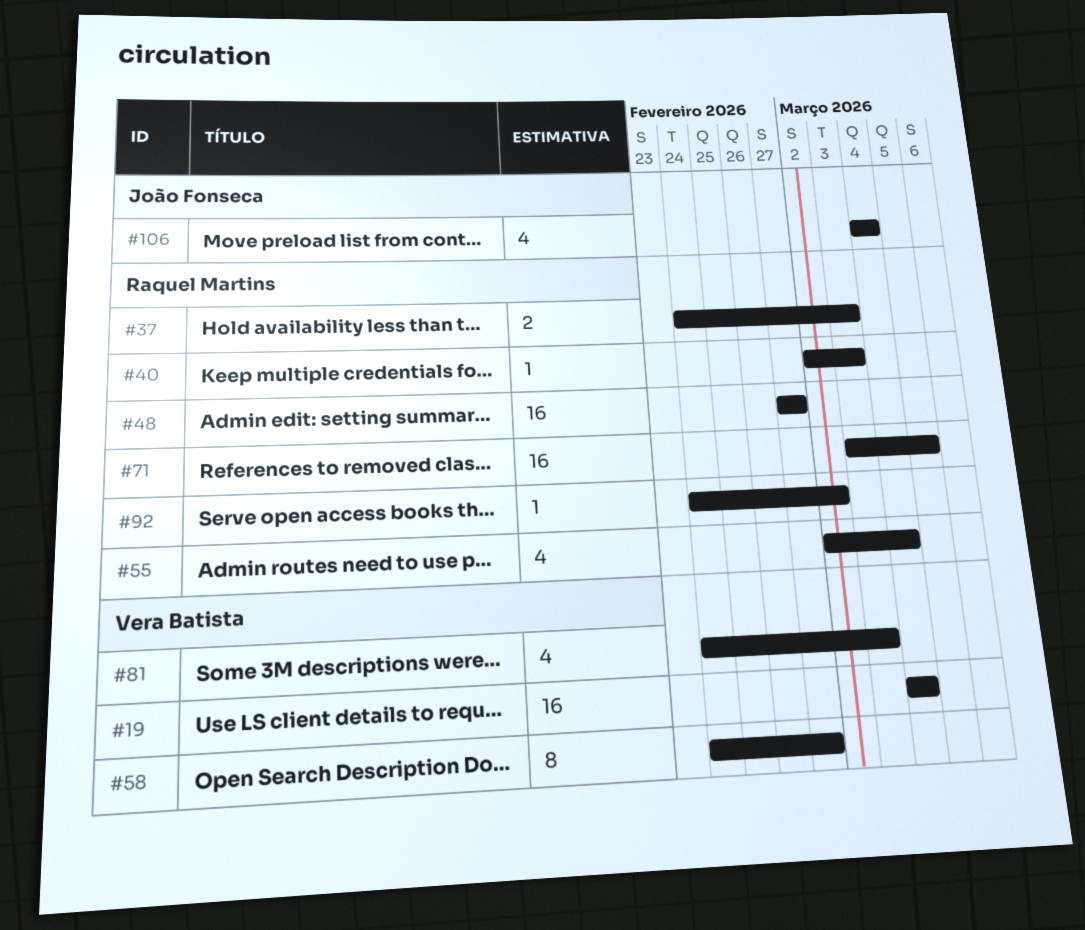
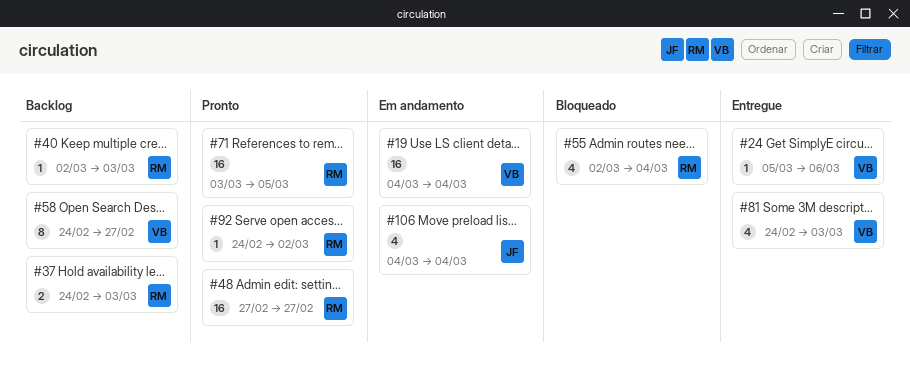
#24: none -> present

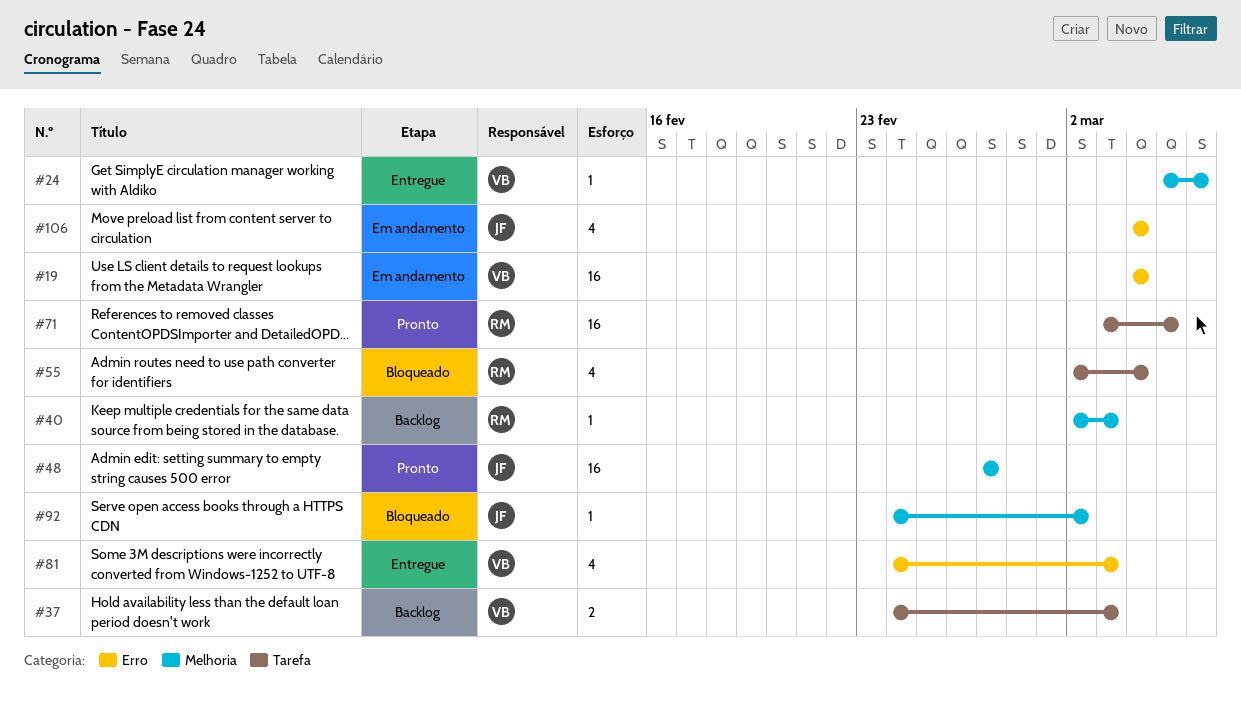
#37, owner: RM -> VB
#48, owner: RM -> JF
#58: present -> none
#92, status: Pronto -> Bloqueado
#92, owner: RM -> JF

